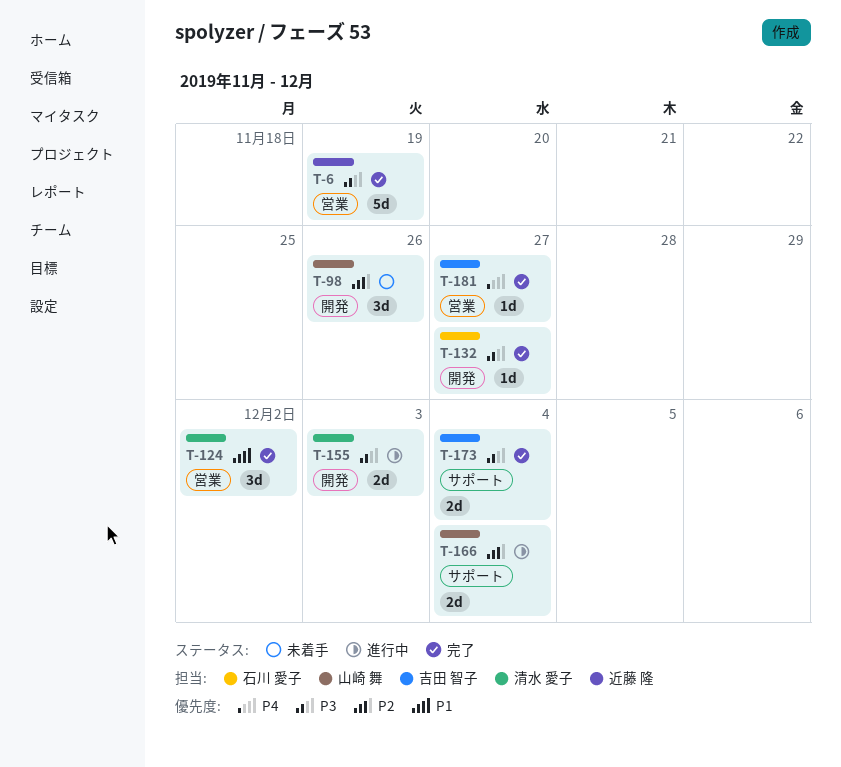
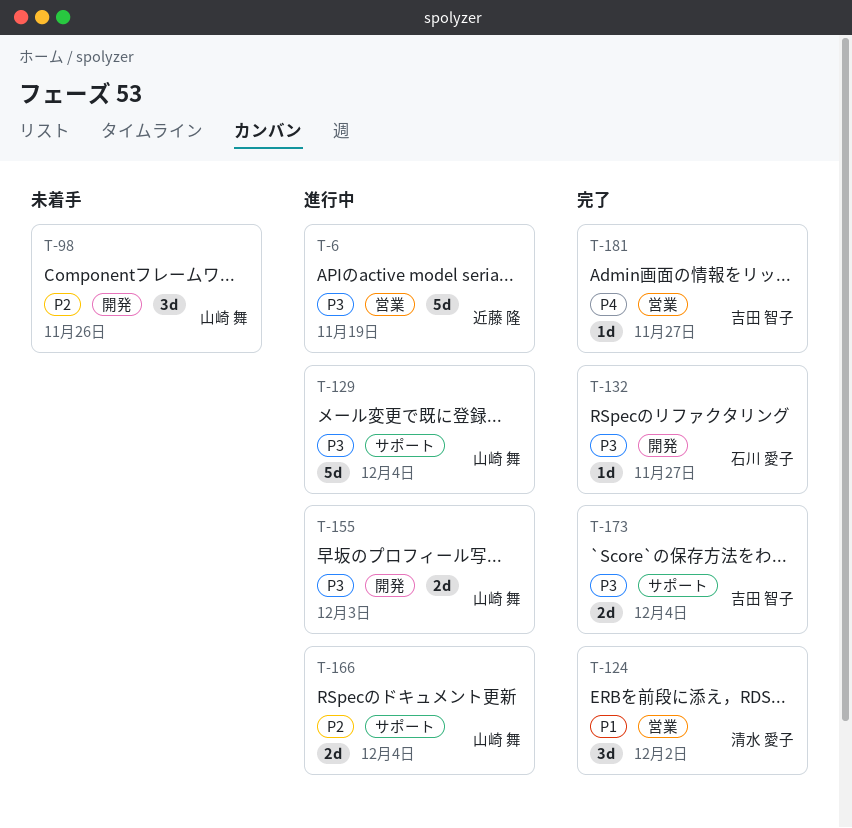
T-6, status: 完了 -> 進行中
T-129: none -> present
T-155, owner: 清水 愛子 -> 山崎 舞

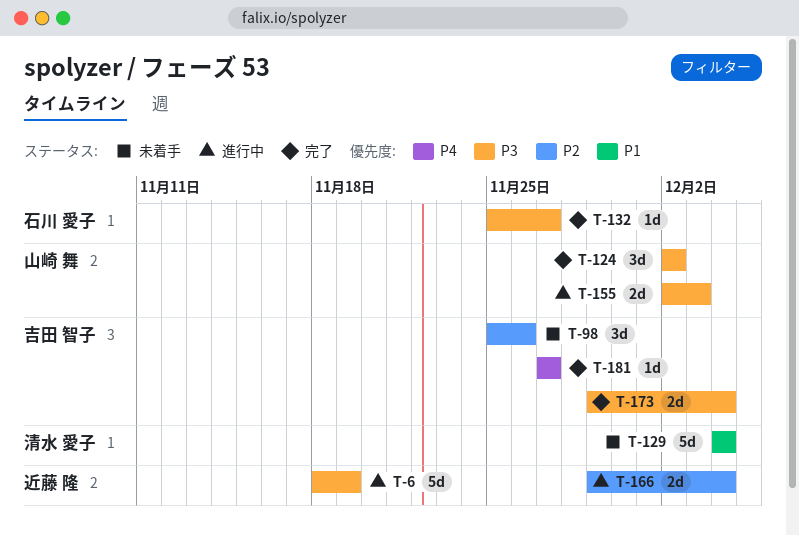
T-98, owner: 山崎 舞 -> 吉田 智子
T-124, owner: 清水 愛子 -> 山崎 舞
T-124, priority: P1 -> P3
T-129, status: 進行中 -> 未着手
T-129, owner: 山崎 舞 -> 清水 愛子
T-129, priority: P3 -> P1
T-166, owner: 山崎 舞 -> 近藤 隆

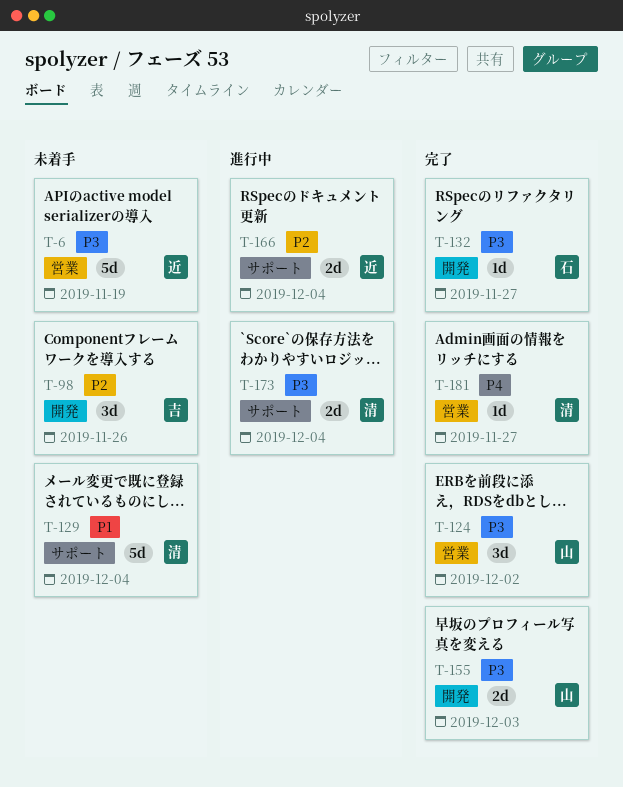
T-6, status: 進行中 -> 未着手
T-155, status: 進行中 -> 完了
T-173, status: 完了 -> 進行中
T-173, owner: 吉田 智子 -> 清水 愛子
T-181, owner: 吉田 智子 -> 清水 愛子

